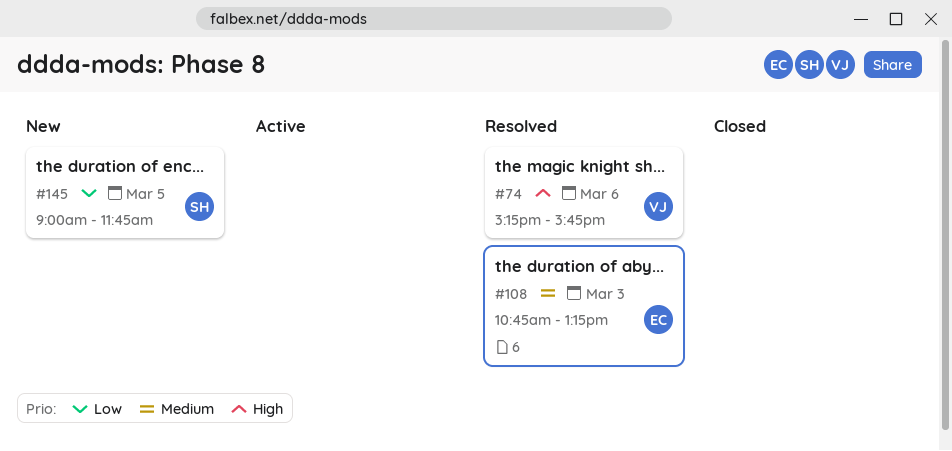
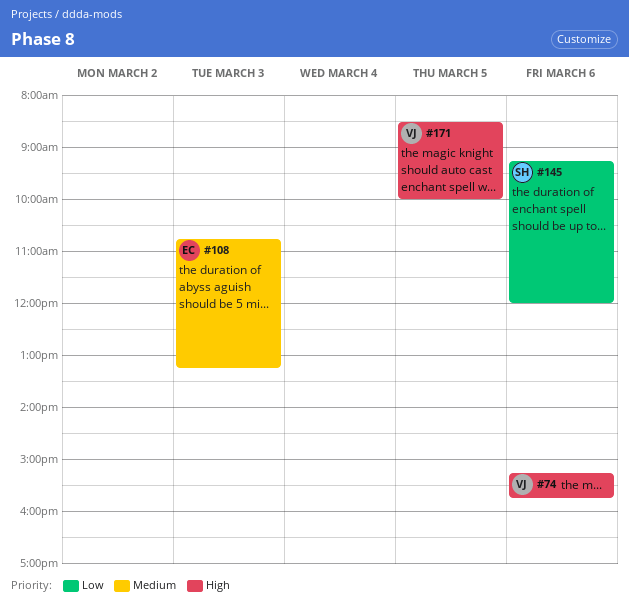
#145, day: Mar 5 -> Mar 6
#145, begins: 09:00 -> 09:15
#145, ends: 11:45 -> 12:00
#171: none -> present

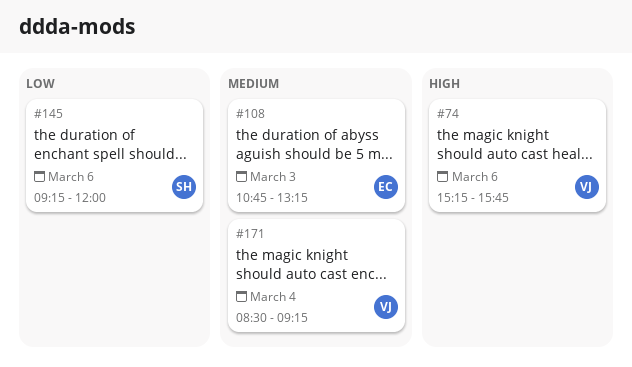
#171, priority: High -> Medium
#171, day: Mar 5 -> Mar 4
#171, ends: 10:00 -> 09:15

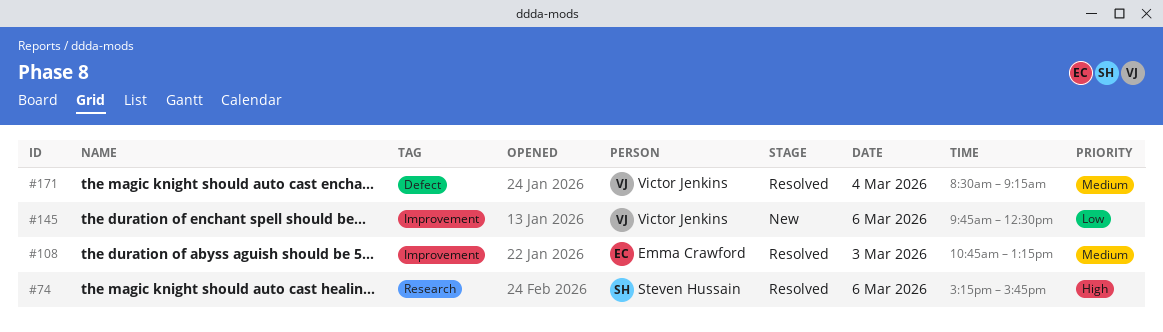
#74, owner: Victor Jenkins -> Steven Hussain
#145, owner: Steven Hussain -> Victor Jenkins
#145, begins: 09:15 -> 09:45
#145, ends: 12:00 -> 12:30

